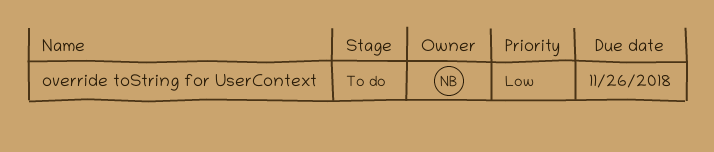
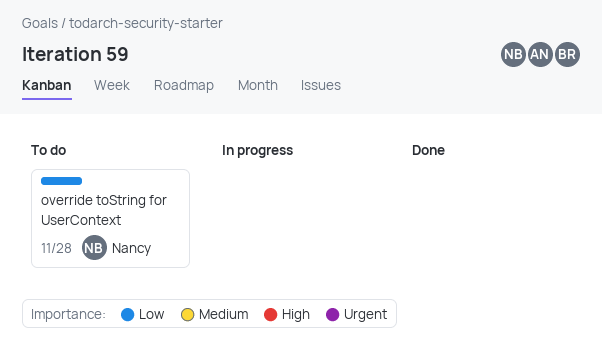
override toString for UserContext, due: Nov 26 -> Nov 28

